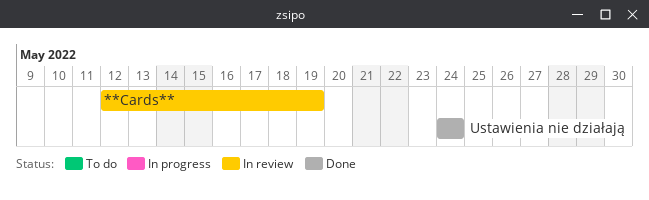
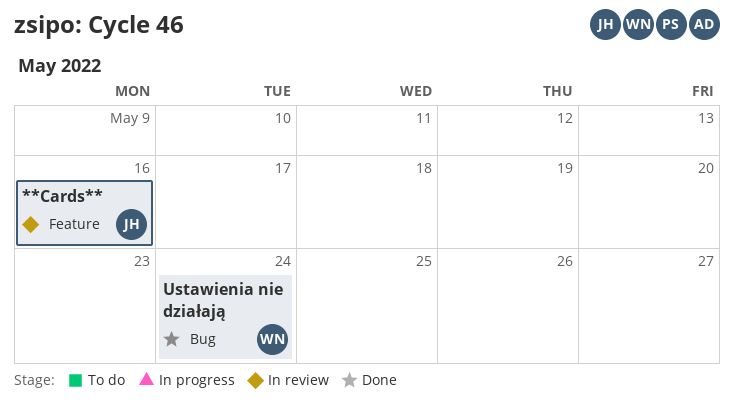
**Cards**, due: May 19 -> May 16

